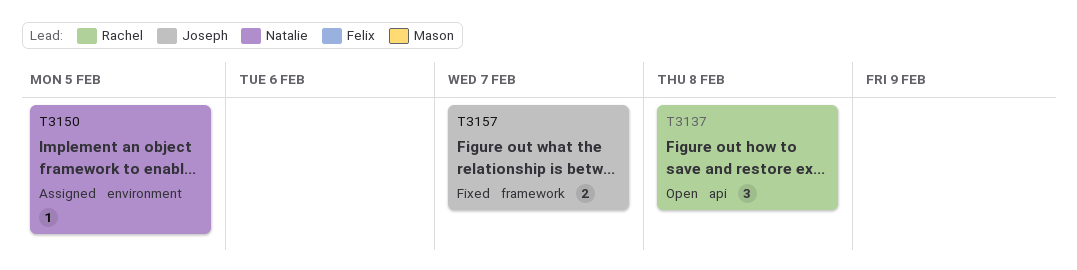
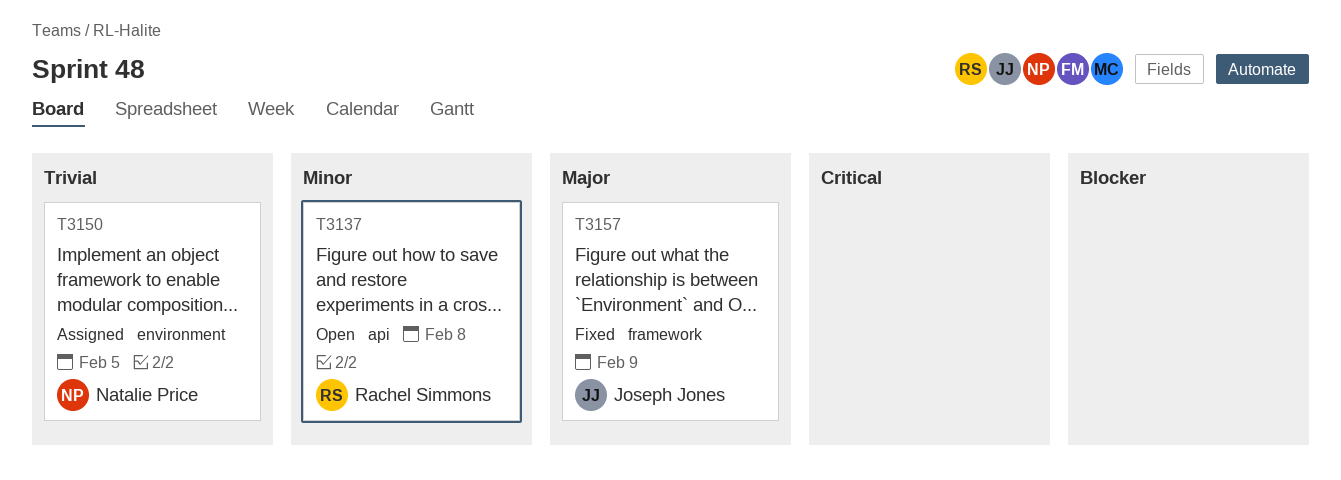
T3157, due: Feb 7 -> Feb 9

